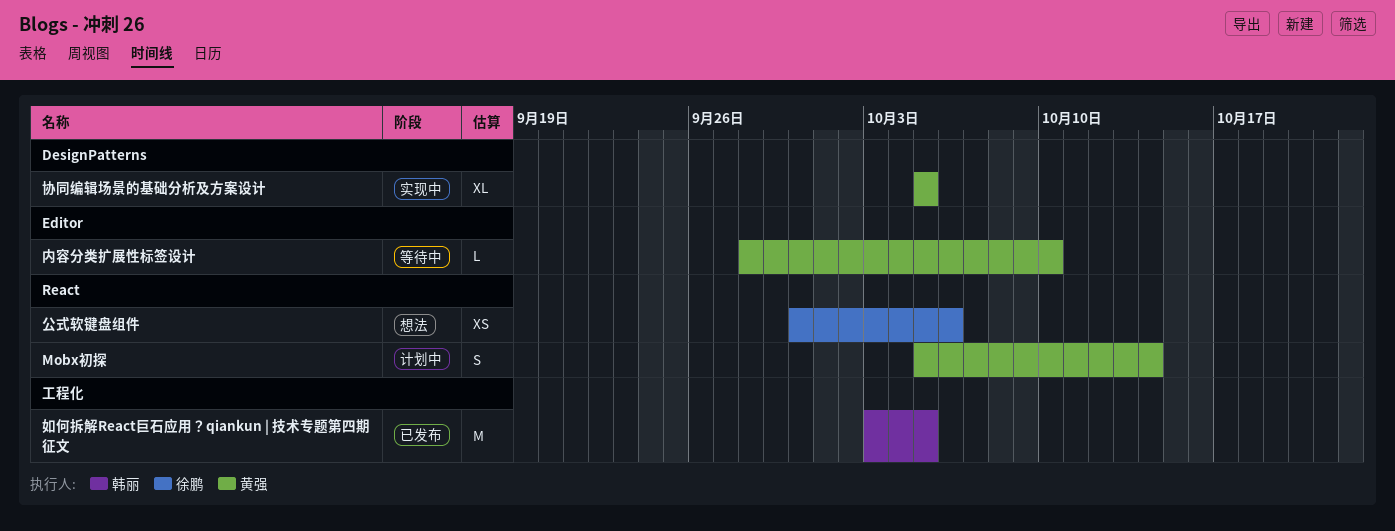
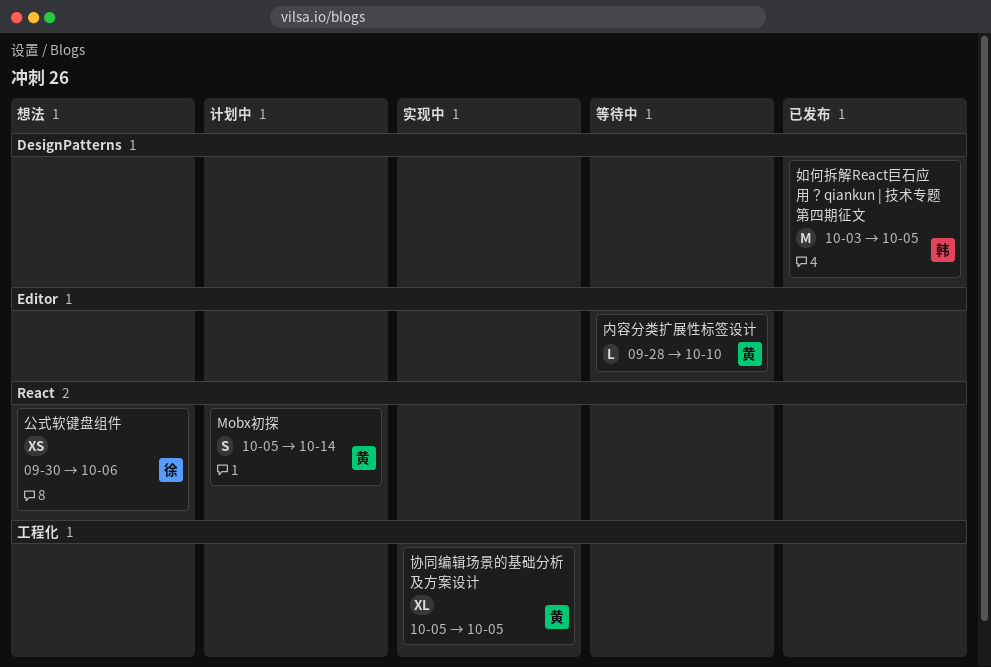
协同编辑场景的基础分析及方案设计, label: DesignPatterns -> 工程化
如何拆解React巨石应用？qiankun | 技术专题第四期征文, label: 工程化 -> DesignPatterns

